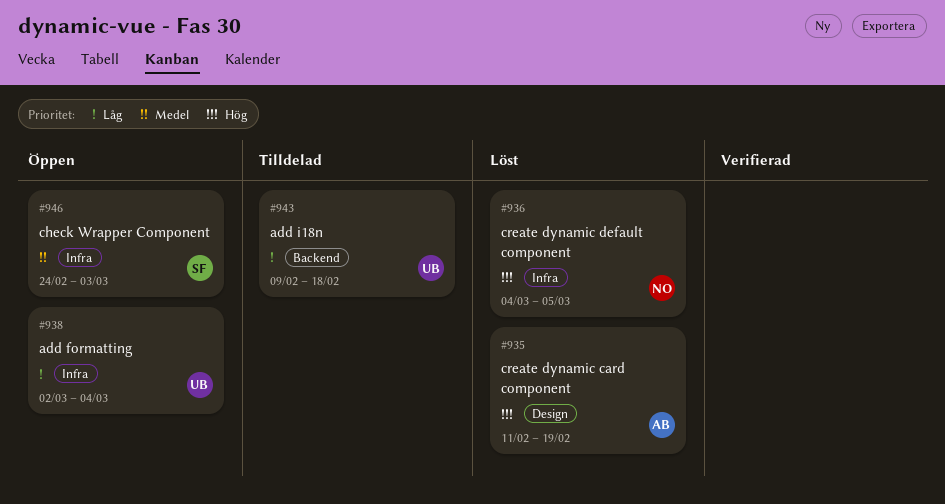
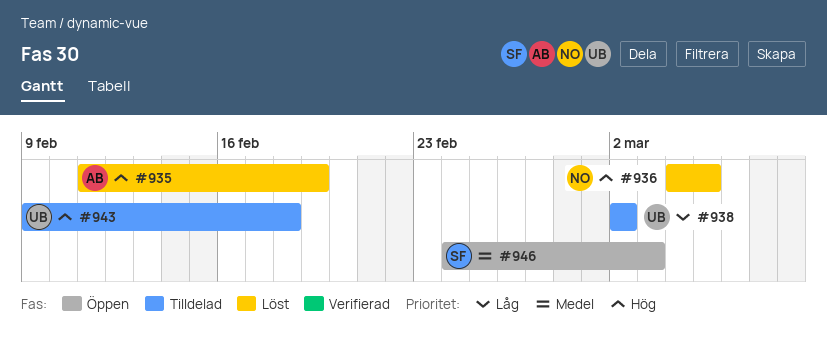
#938, status: Öppen -> Tilldelad
#938, due: Mar 4 -> Mar 2
#943, priority: Låg -> Hög

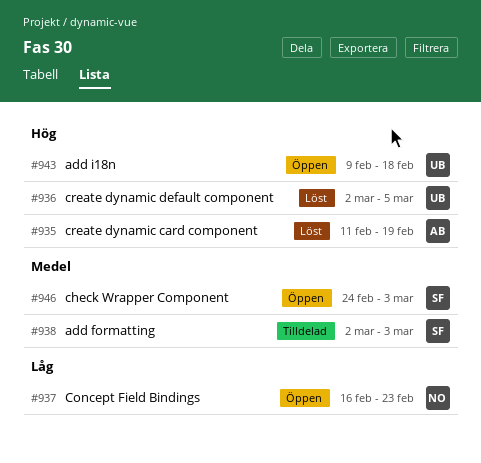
#936, owner: NO -> UB
#936, start: Mar 4 -> Mar 2
#937: none -> present
#938, owner: UB -> SF
#938, priority: Låg -> Medel
#938, due: Mar 2 -> Mar 3
#943, status: Tilldelad -> Öppen

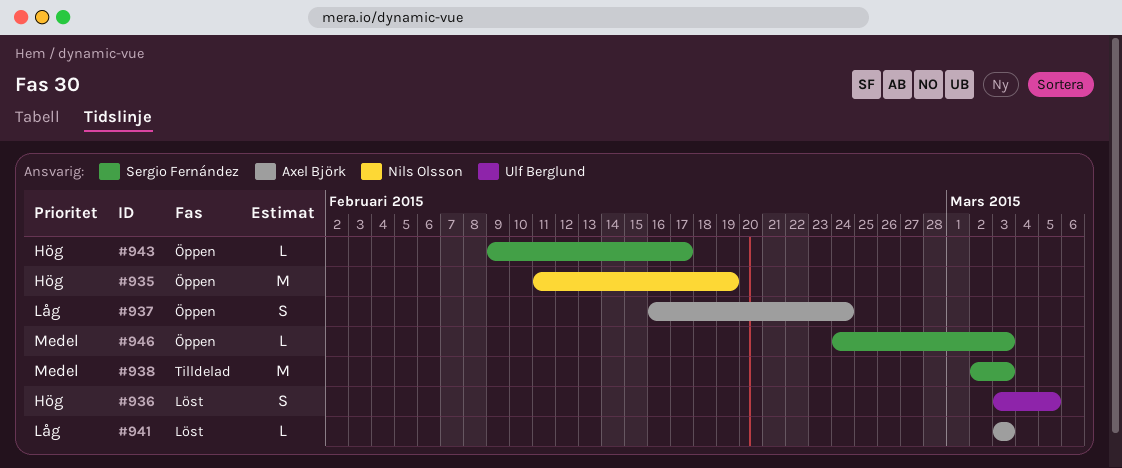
#935, status: Löst -> Öppen
#935, owner: Axel Björk -> Nils Olsson
#936, start: Mar 2 -> Mar 3
#937, owner: Nils Olsson -> Axel Björk
#937, due: Feb 23 -> Feb 24
#941: none -> present
#943, owner: Ulf Berglund -> Sergio Fernández
#943, due: Feb 18 -> Feb 17

